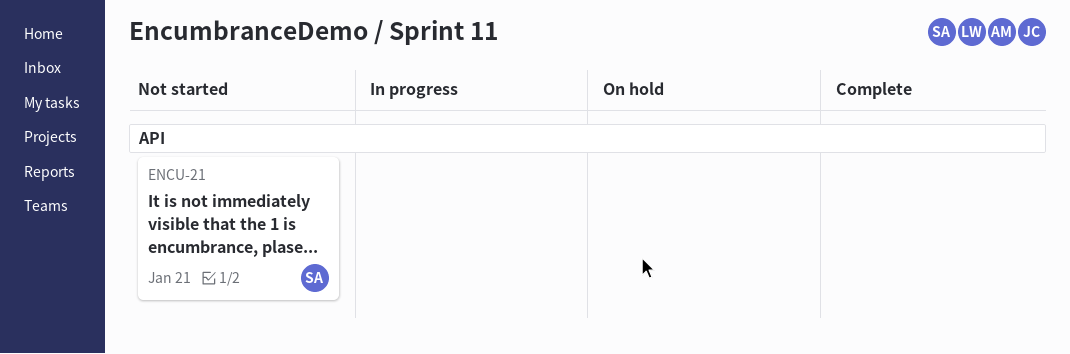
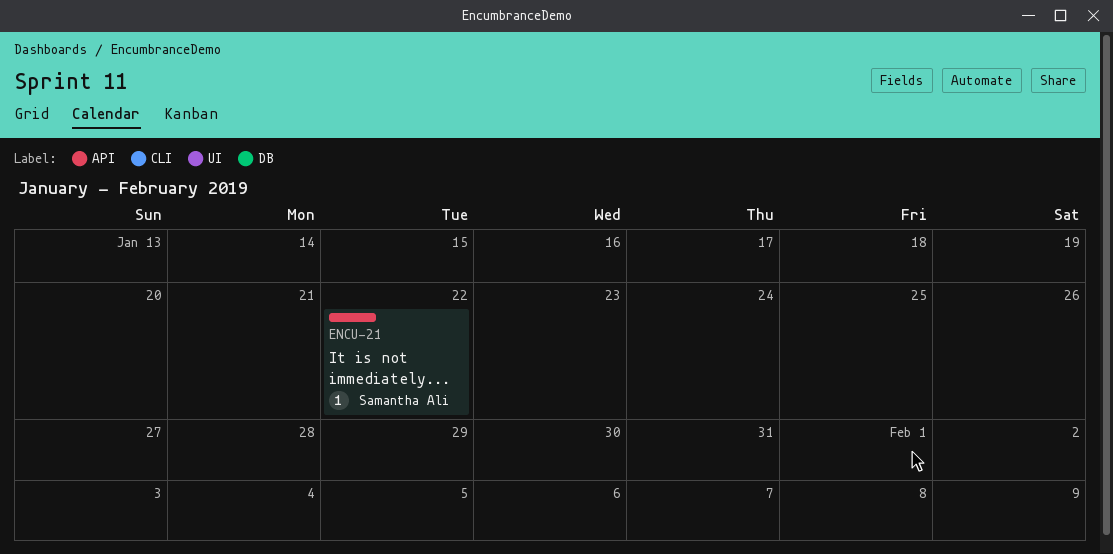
ENCU-21, due: Jan 21 -> Jan 22

